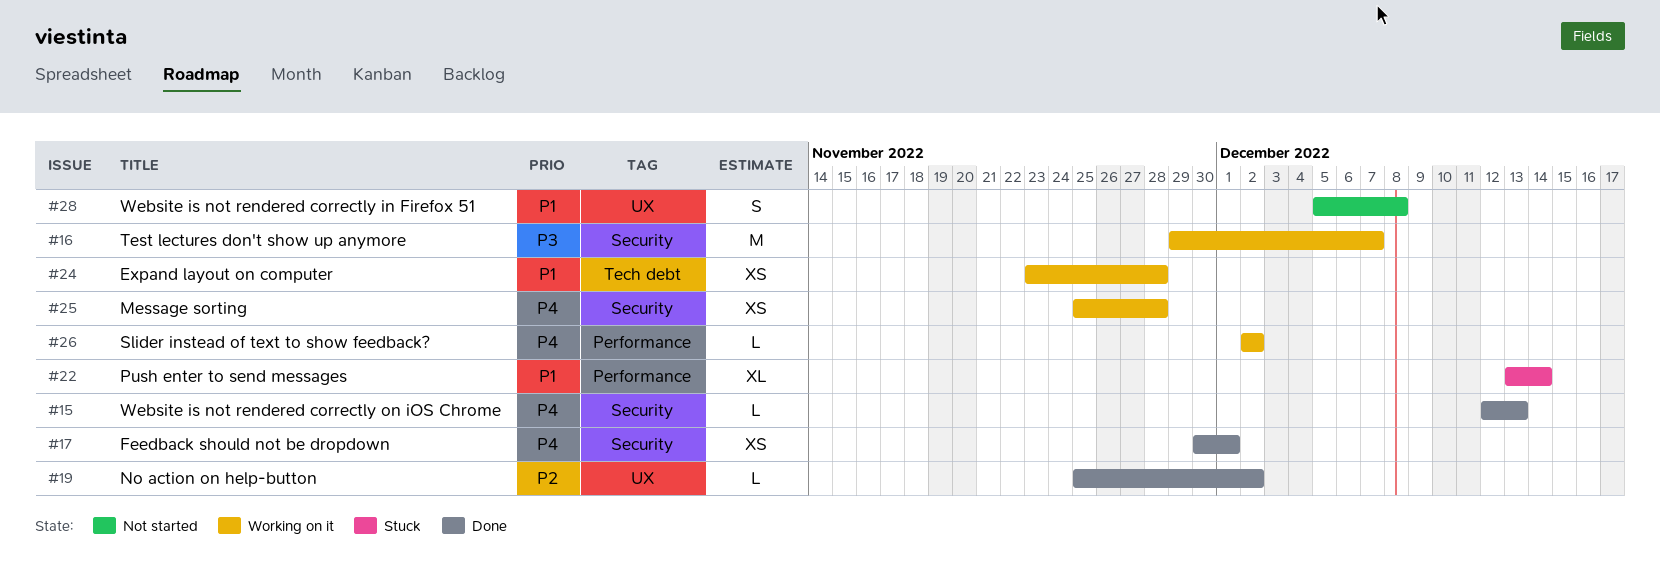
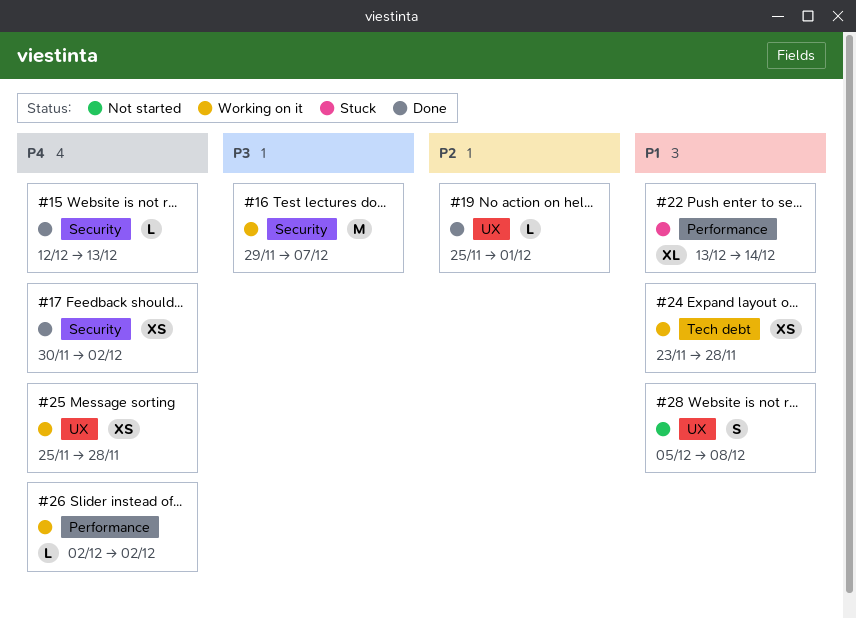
#17, due: Dec 1 -> Dec 2
#19, due: Dec 2 -> Dec 1
#25, label: Security -> UX

